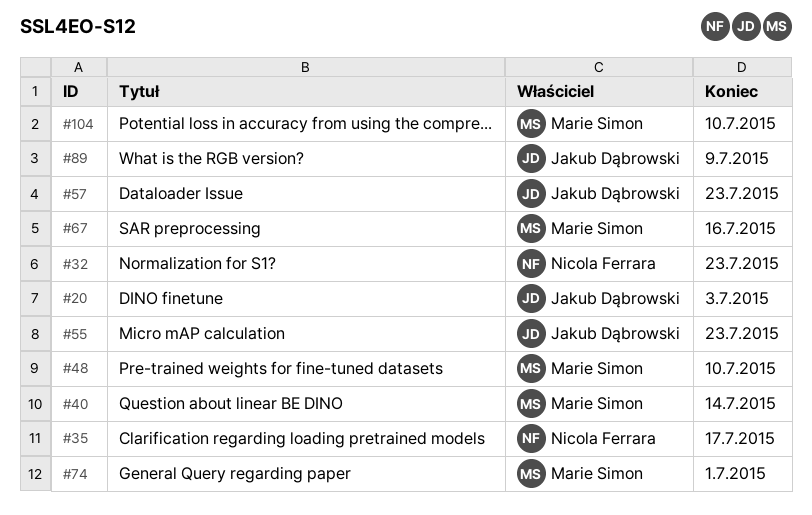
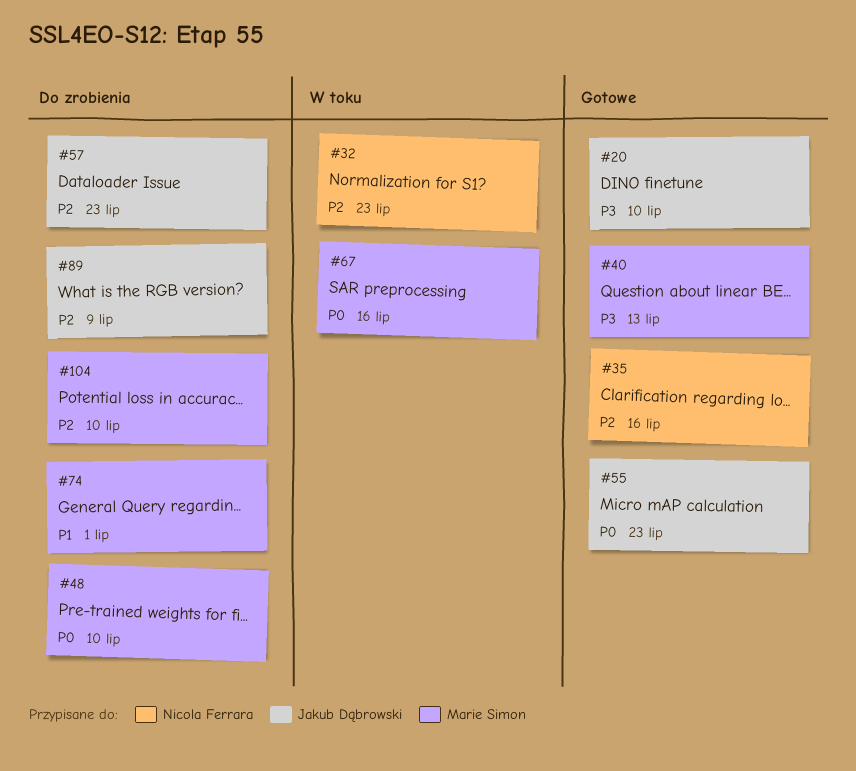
#20, due: Jul 3 -> Jul 10
#35, due: Jul 17 -> Jul 16
#40, due: Jul 14 -> Jul 13

